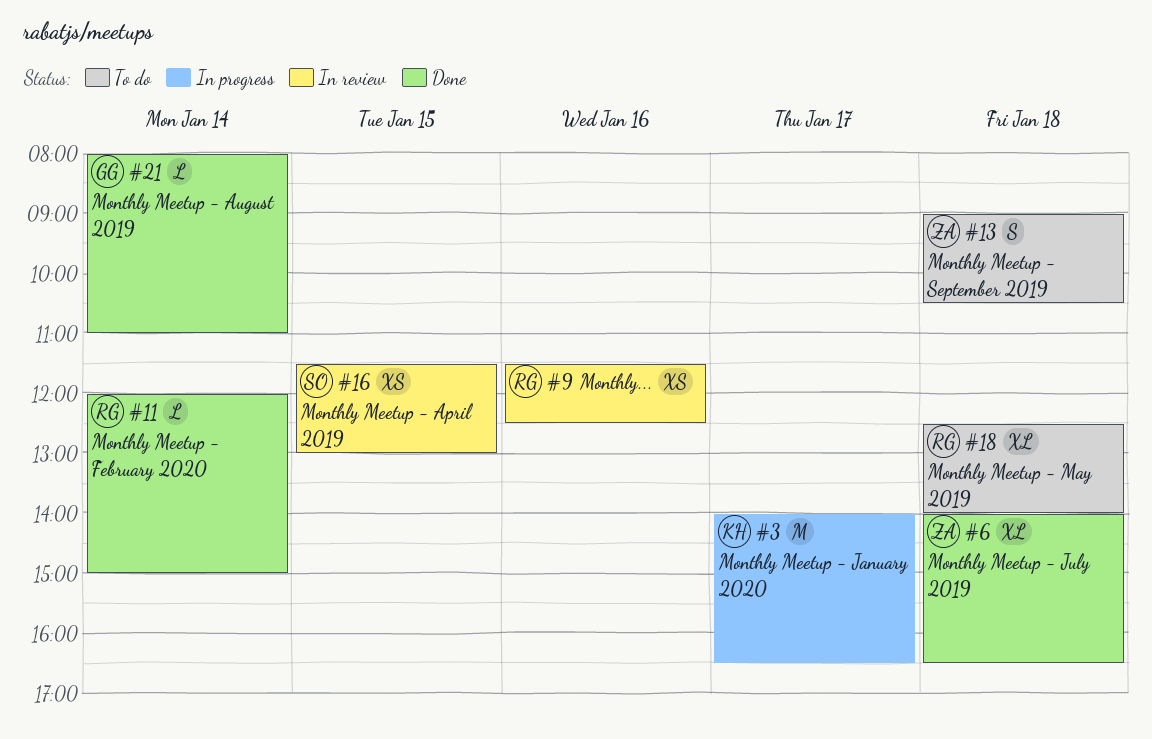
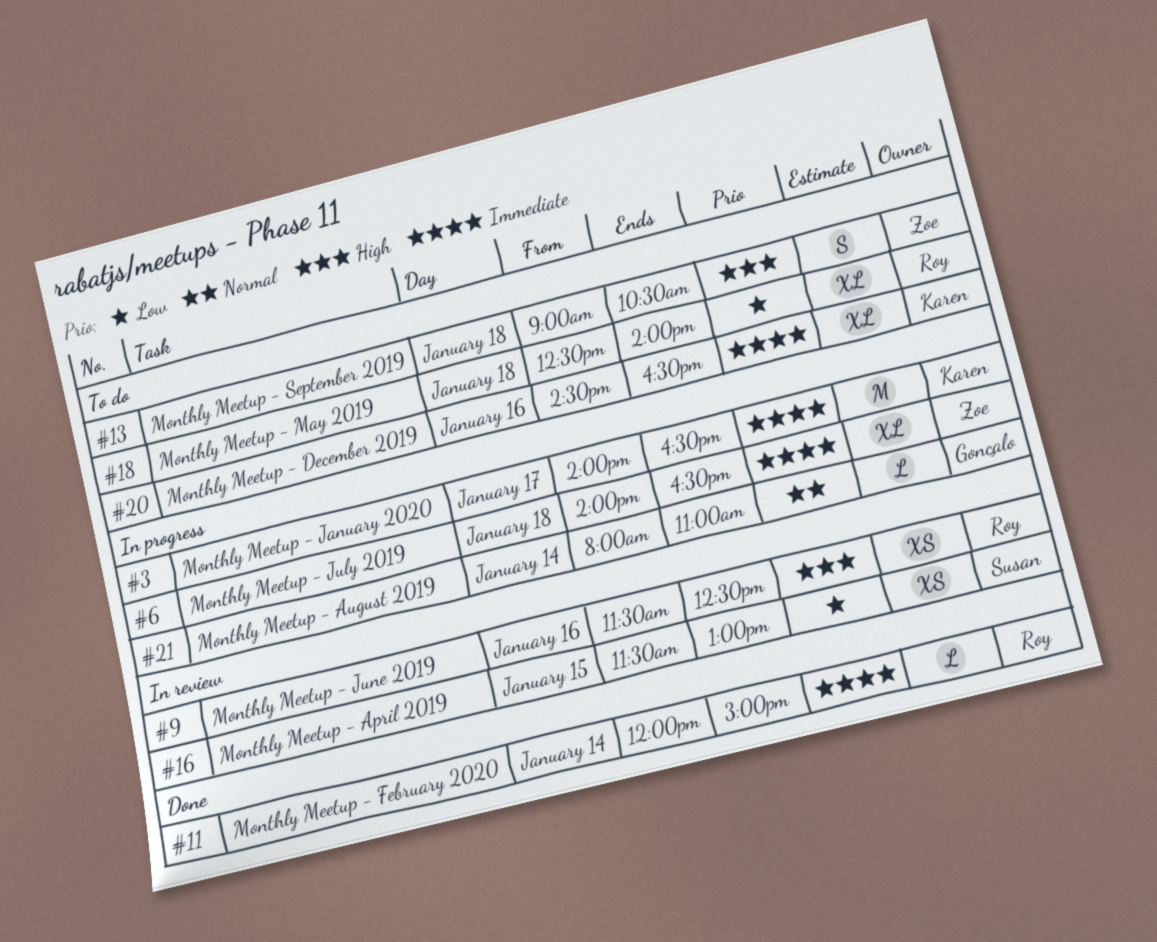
#6, status: Done -> In progress
#20: none -> present
#21, status: Done -> In progress

